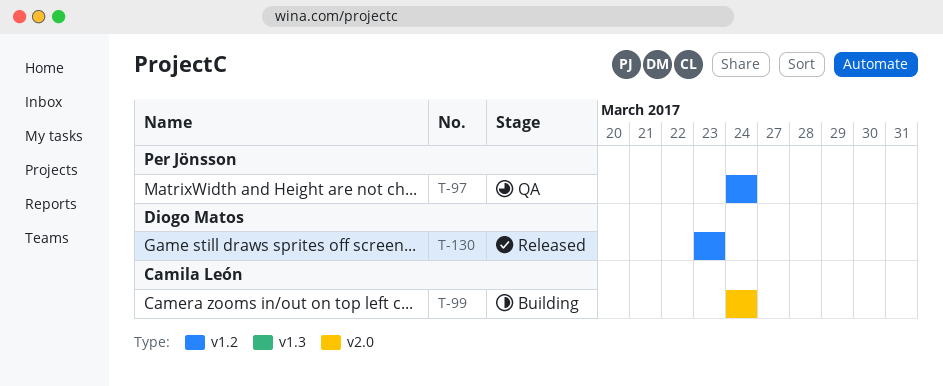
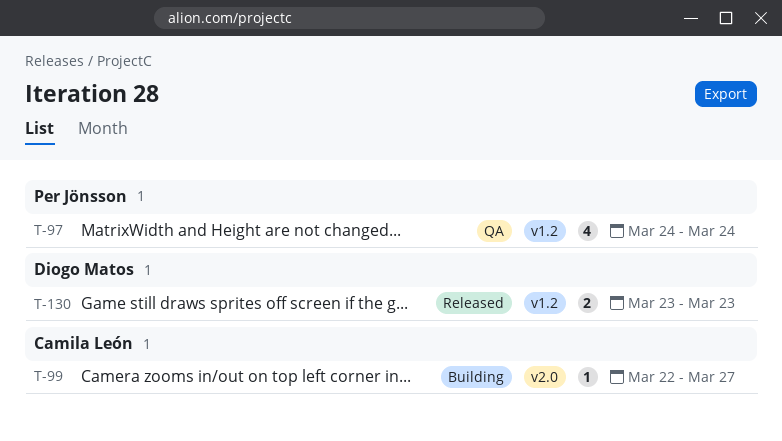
T-99, start: Mar 24 -> Mar 22
T-99, due: Mar 24 -> Mar 27

